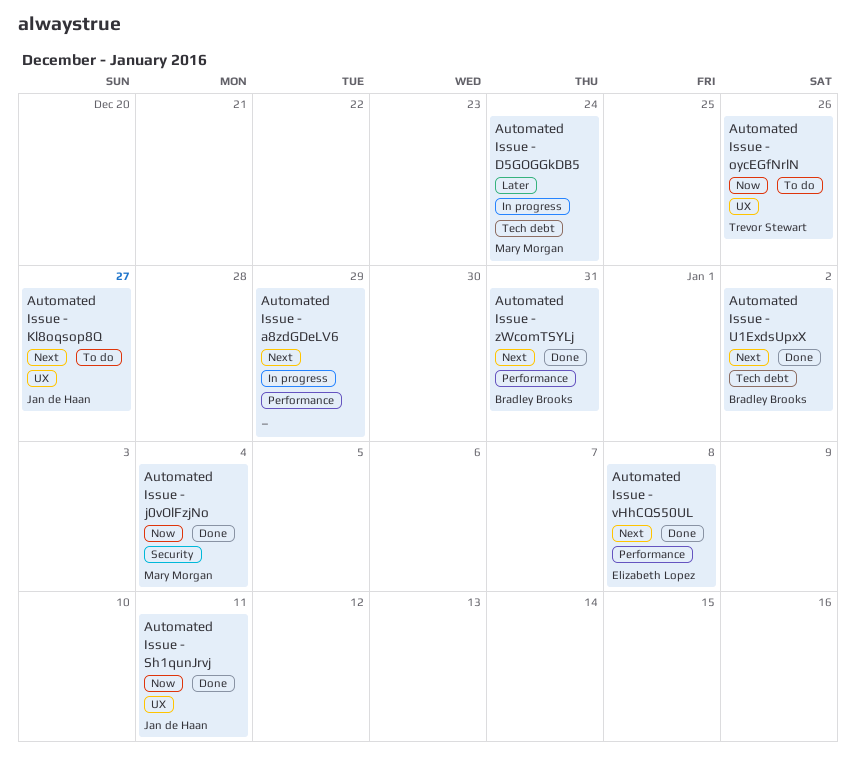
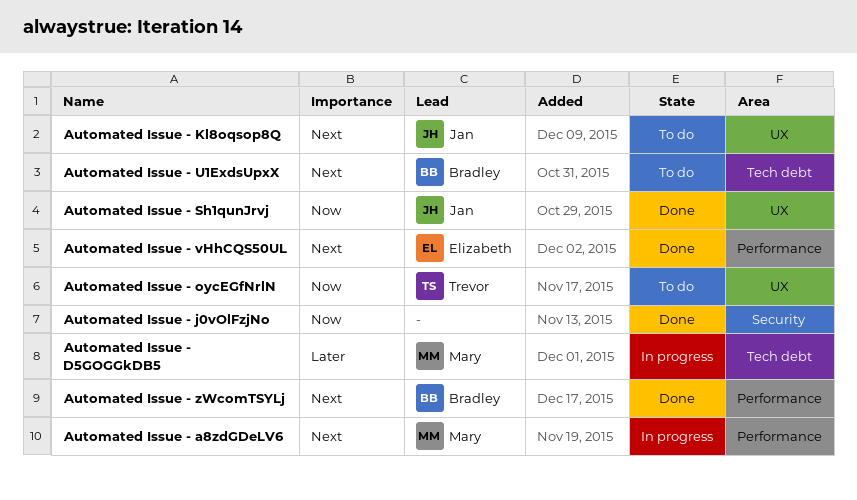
Automated Issue - a8zdGDeLV6, owner: none -> Mary Morgan
Automated Issue - j0vOlFzjNo, owner: Mary Morgan -> none
Automated Issue - U1ExdsUpxX, status: Done -> To do

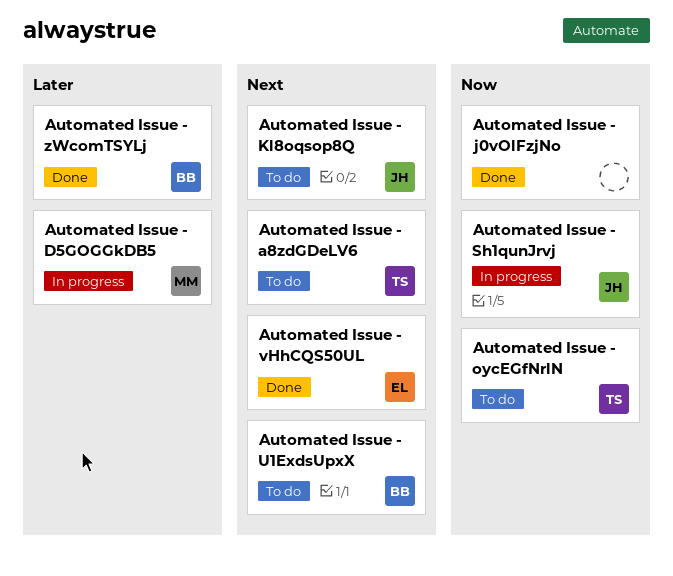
Automated Issue - a8zdGDeLV6, status: In progress -> To do
Automated Issue - a8zdGDeLV6, owner: Mary -> Trevor
Automated Issue - Sh1qunJrvj, status: Done -> In progress
Automated Issue - zWcomTSYLj, priority: Next -> Later

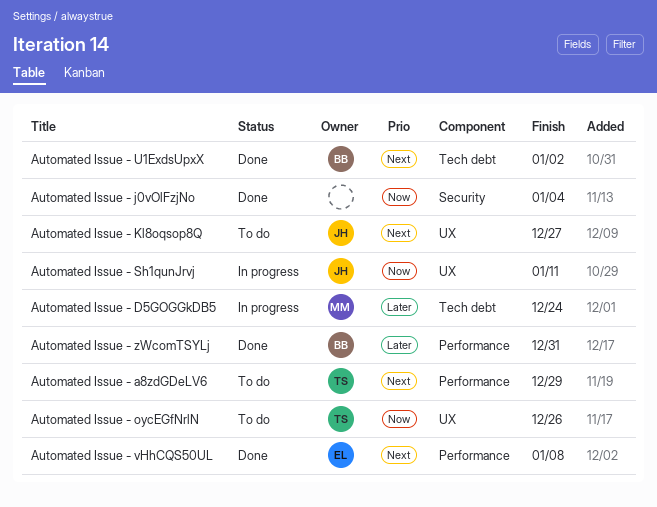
Automated Issue - U1ExdsUpxX, status: To do -> Done

